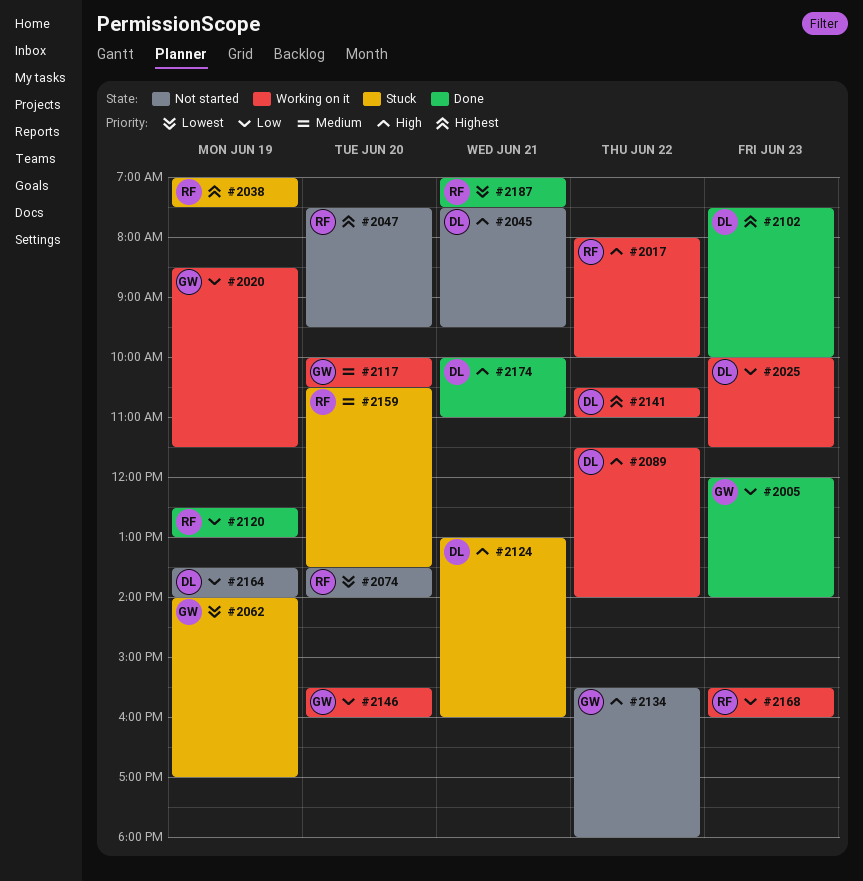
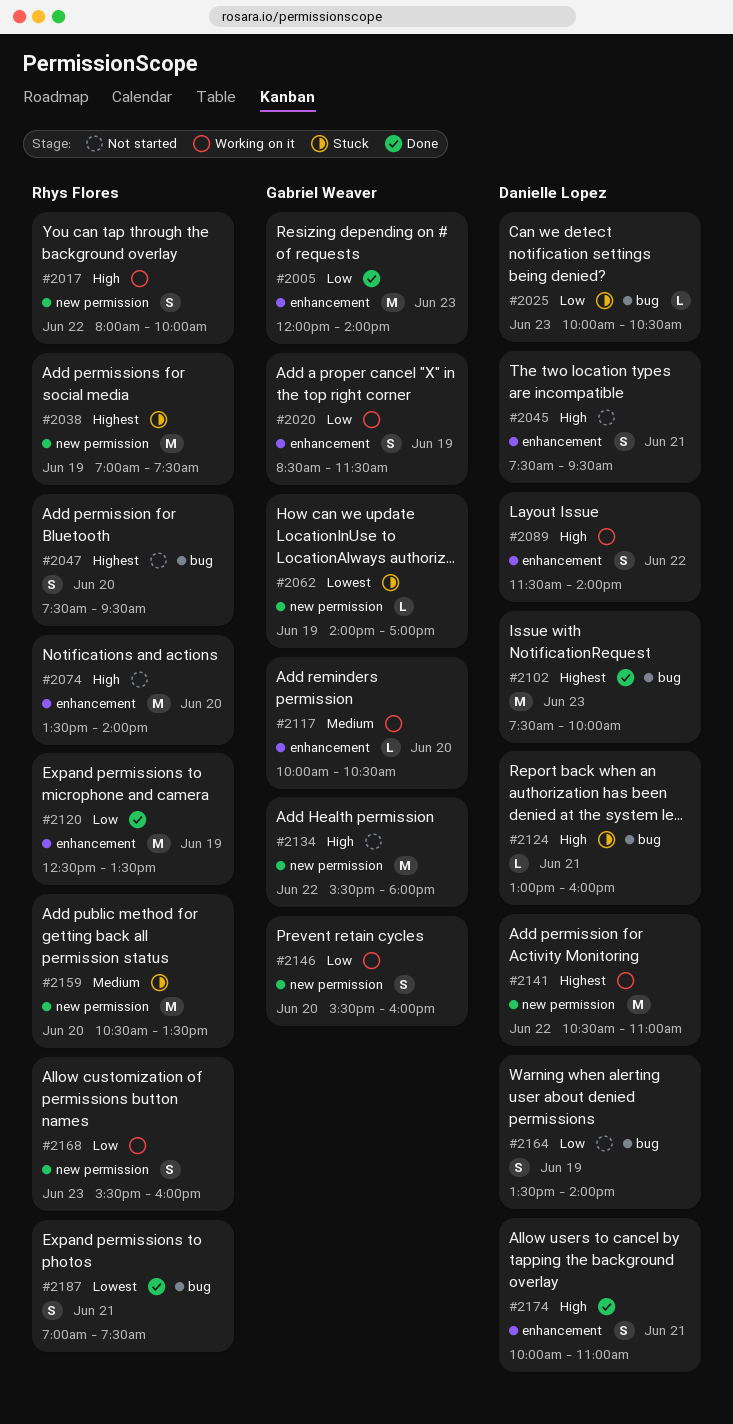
#2025, status: Working on it -> Stuck
#2025, ends: 11:30 -> 10:30
#2074, priority: Lowest -> High
#2120, ends: 13:00 -> 13:30

